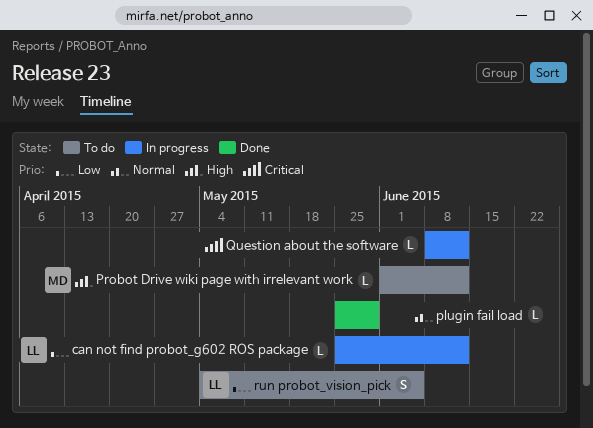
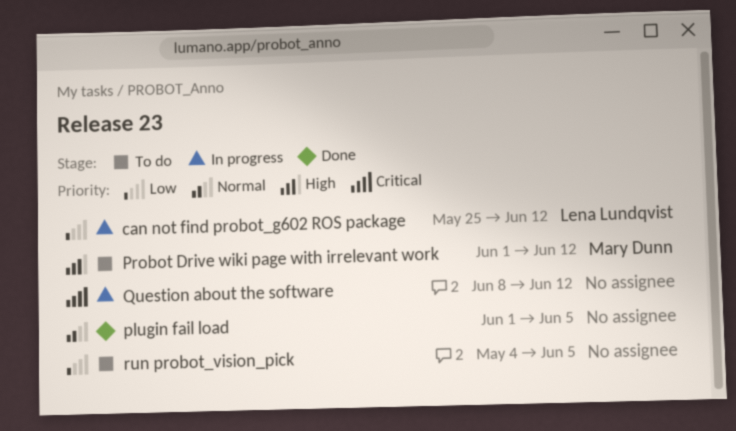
plugin fail load, start: May 25 -> Jun 1
plugin fail load, due: May 29 -> Jun 5
run probot_vision_pick, owner: Lena Lundqvist -> none

